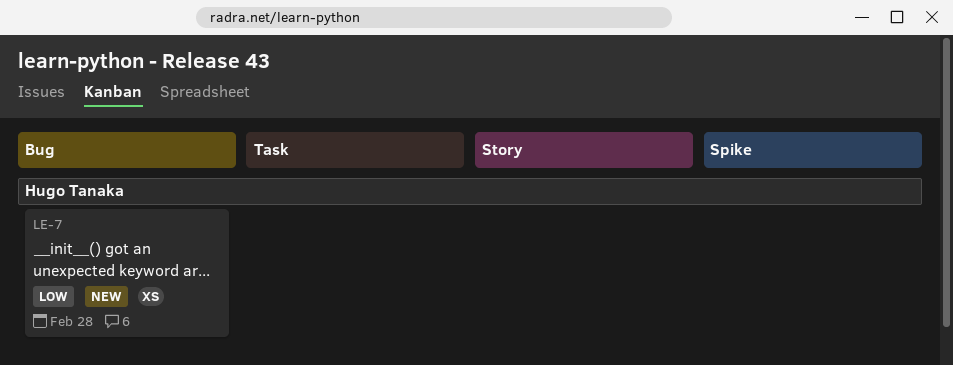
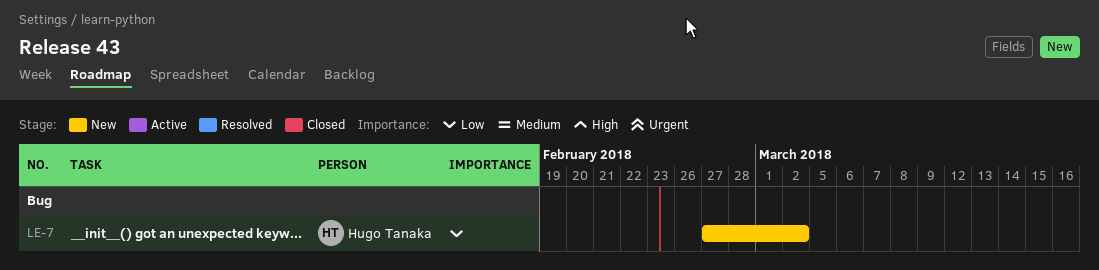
LE-7, due: Feb 28 -> Mar 2

